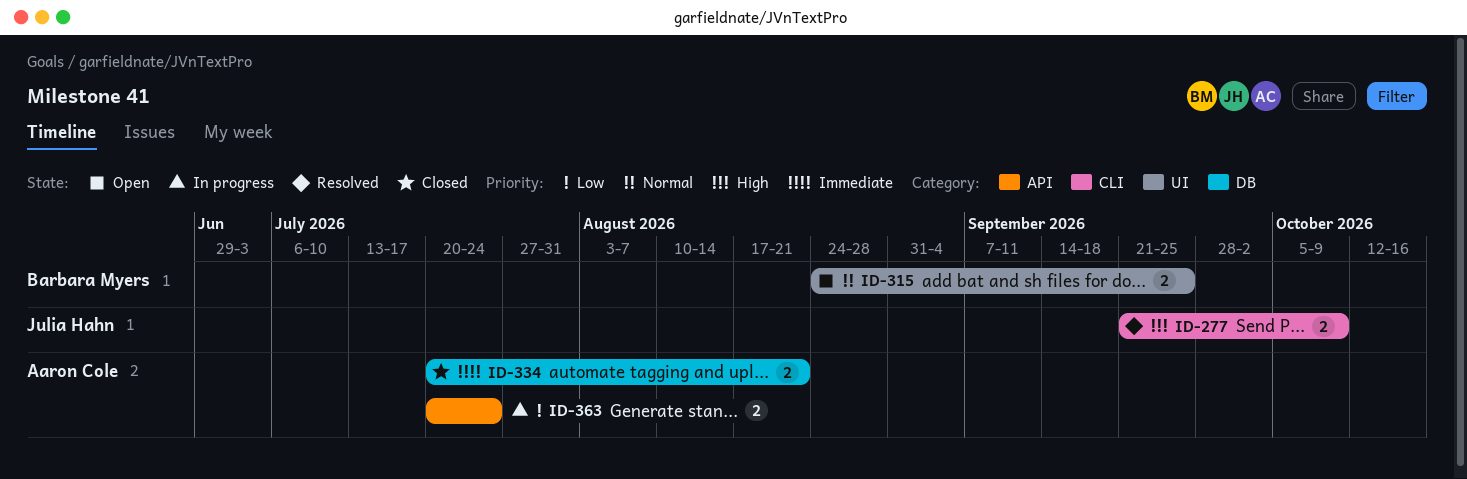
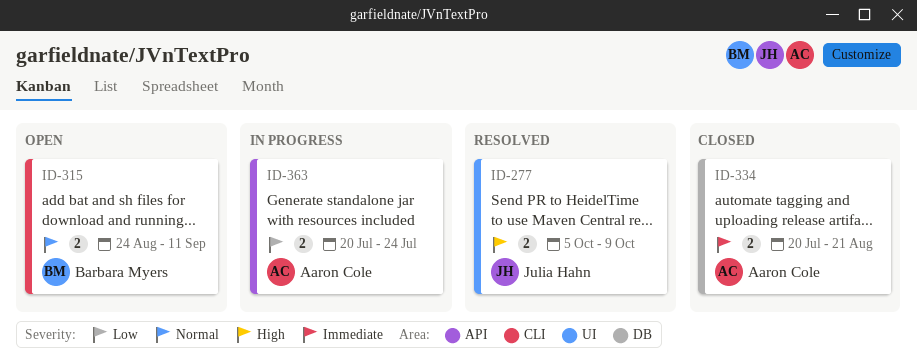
ID-277, label: CLI -> UI
ID-277, start: Sep 21 -> Oct 5
ID-315, label: UI -> CLI
ID-315, due: Sep 25 -> Sep 11

